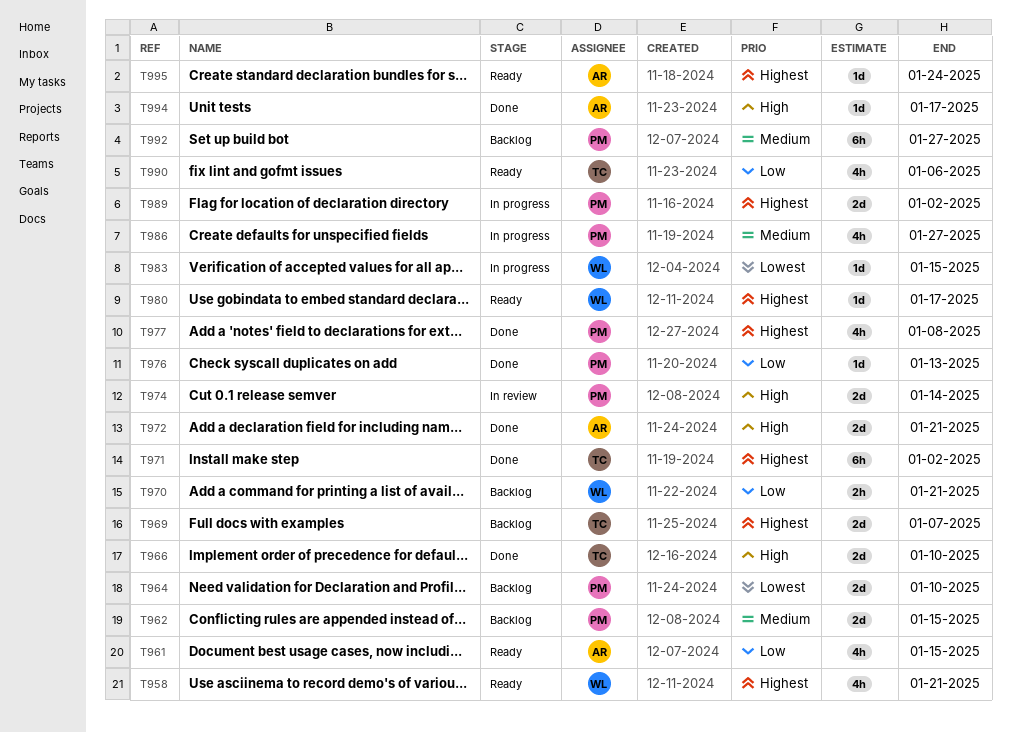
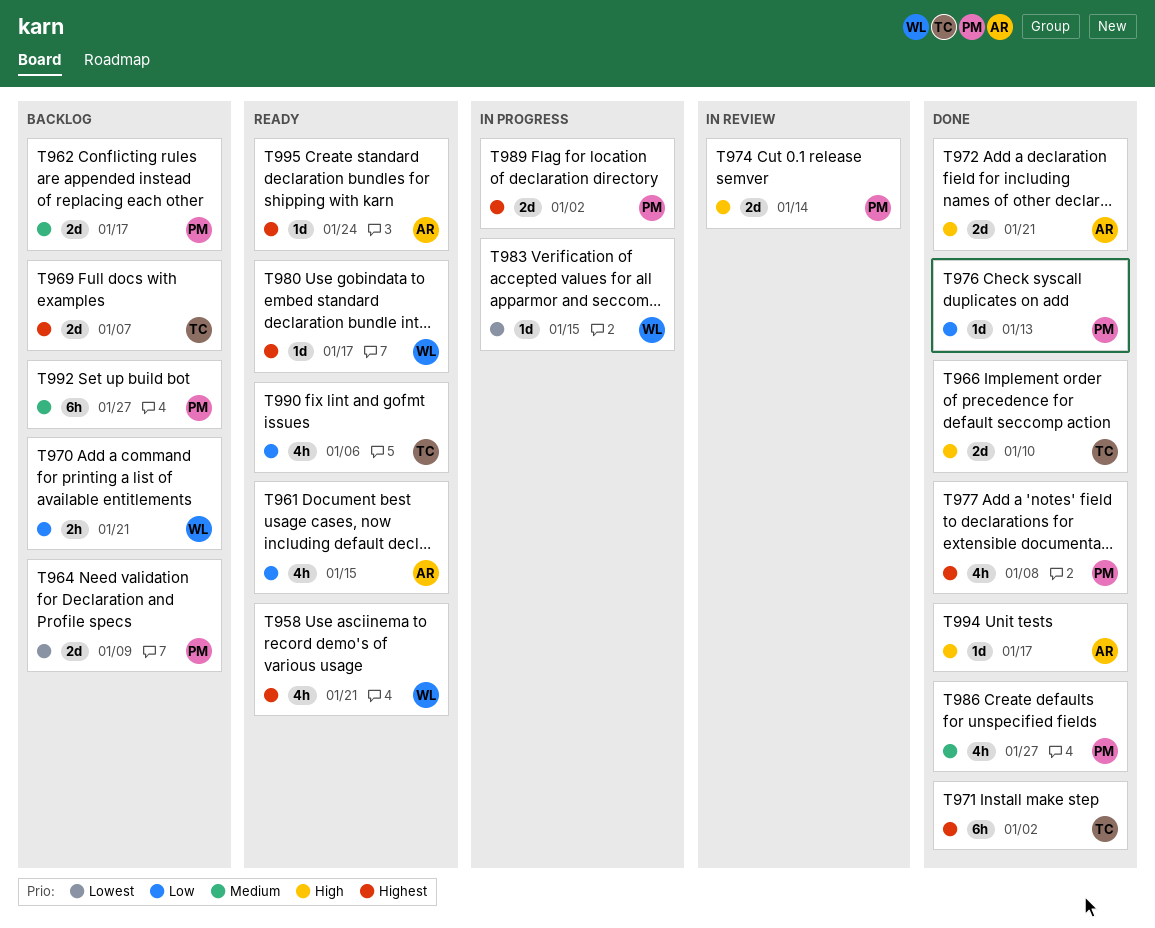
T962, due: Jan 15 -> Jan 17
T964, due: Jan 10 -> Jan 9
T986, status: In progress -> Done

